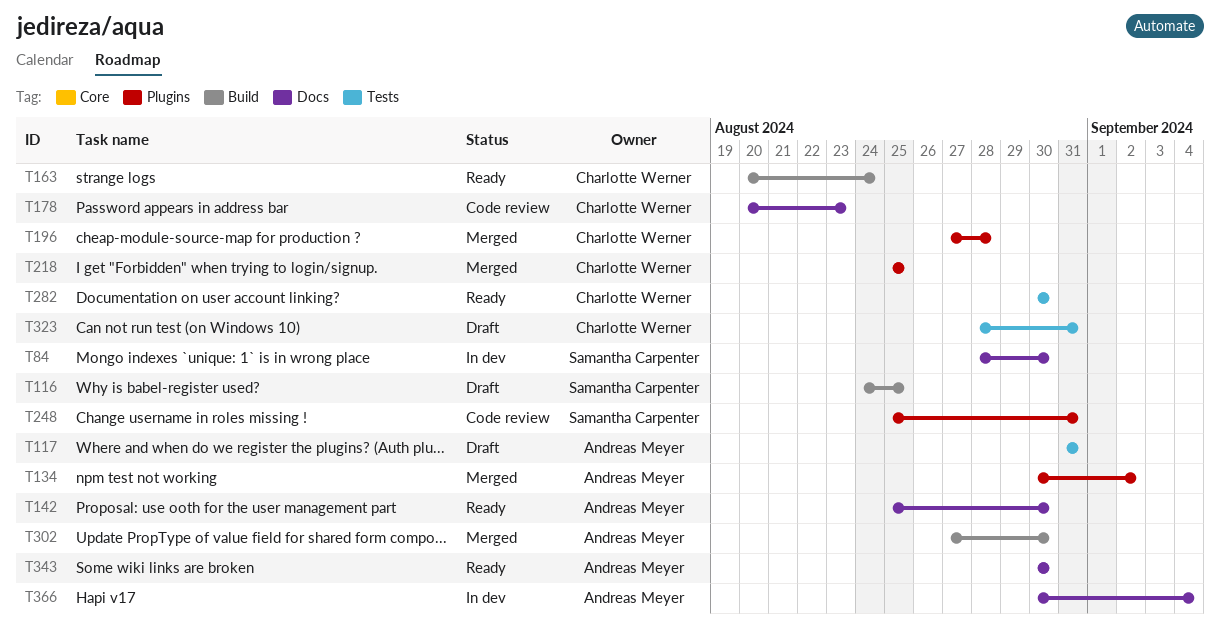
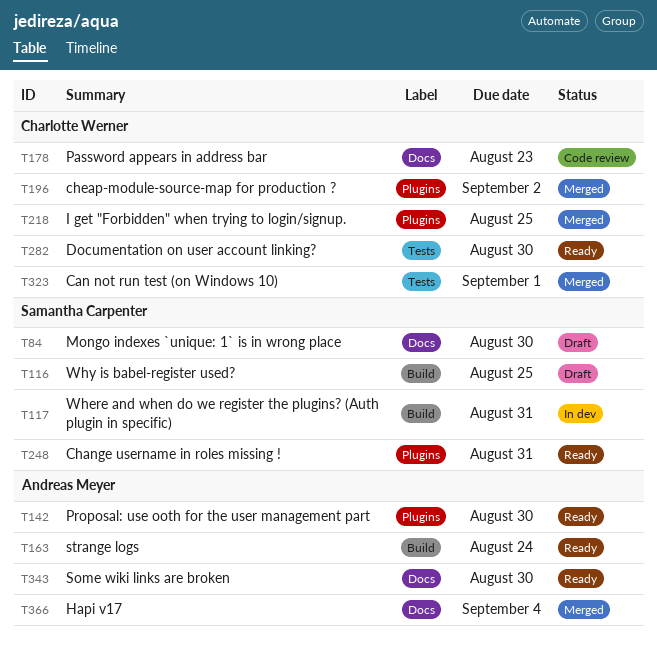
T84, status: In dev -> Draft
T117, status: Draft -> In dev
T117, owner: Andreas Meyer -> Samantha Carpenter
T117, label: Tests -> Build
T134: present -> none
T142, label: Docs -> Plugins
T163, owner: Charlotte Werner -> Andreas Meyer
T196, due: Aug 28 -> Sep 2
T248, status: Code review -> Ready
T302: present -> none
T323, status: Draft -> Merged
T323, due: Aug 31 -> Sep 1
T366, status: In dev -> Merged

